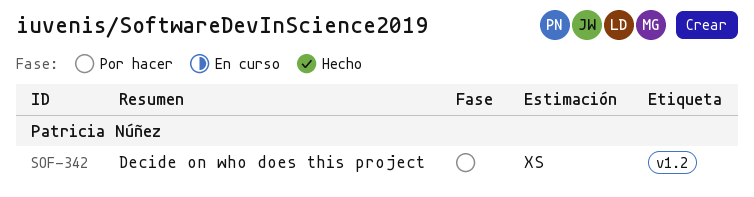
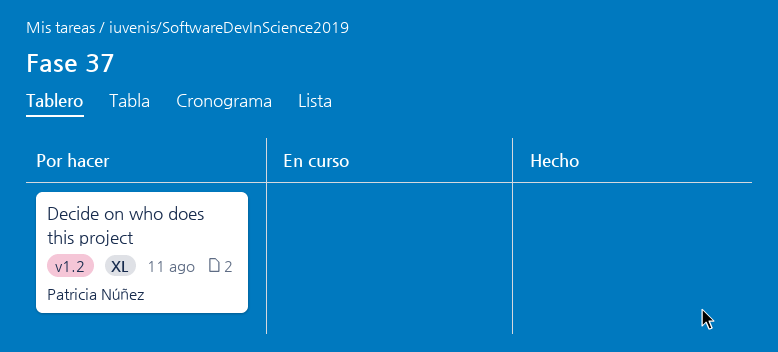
Decide on who does this project, estimate: XS -> XL

